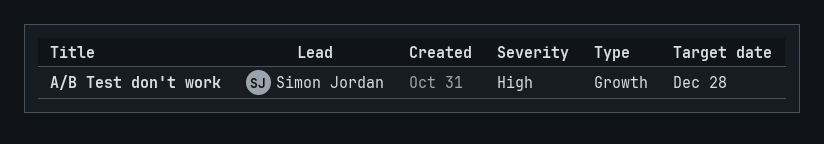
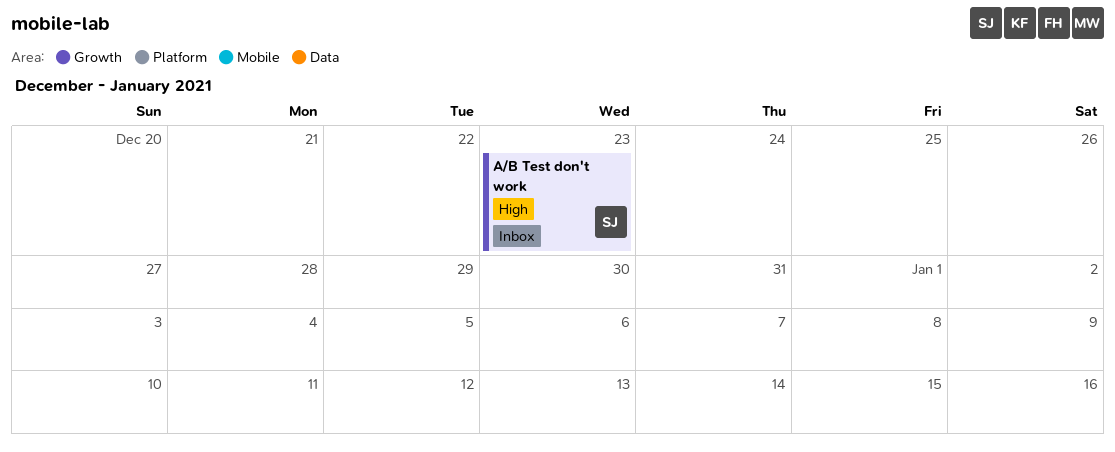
A/B Test don't work, due: Dec 28 -> Dec 23

